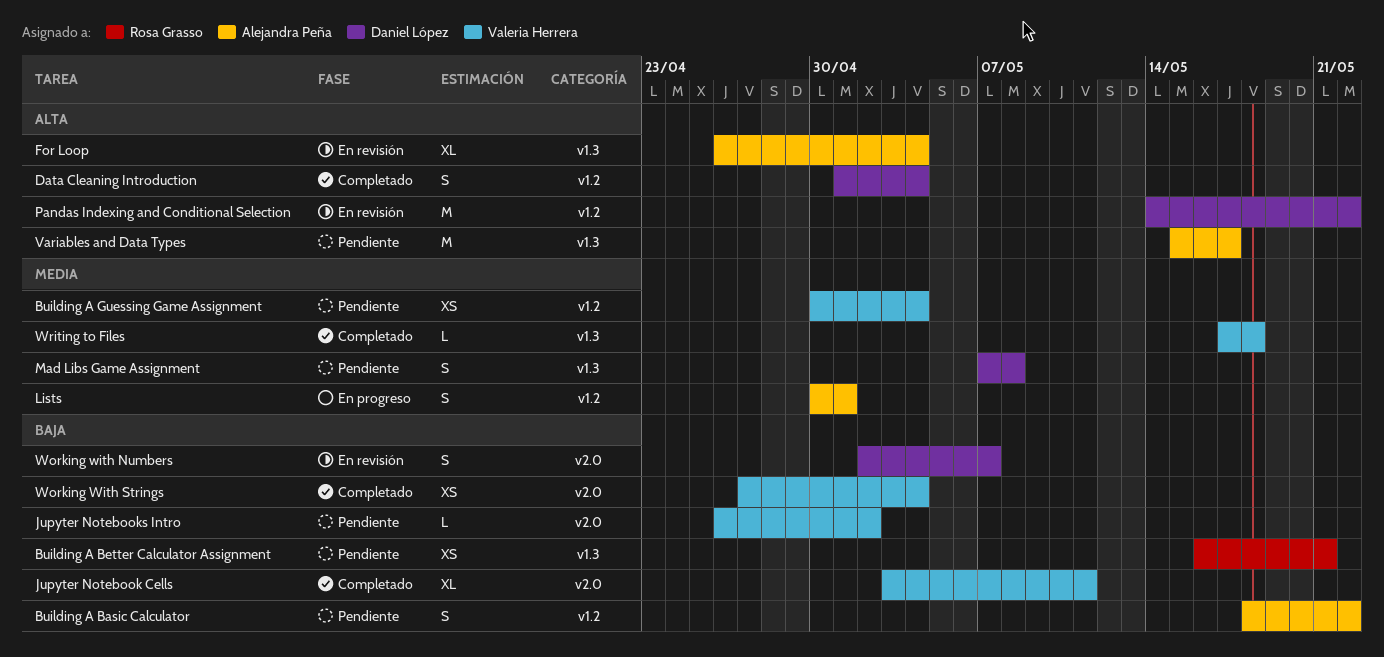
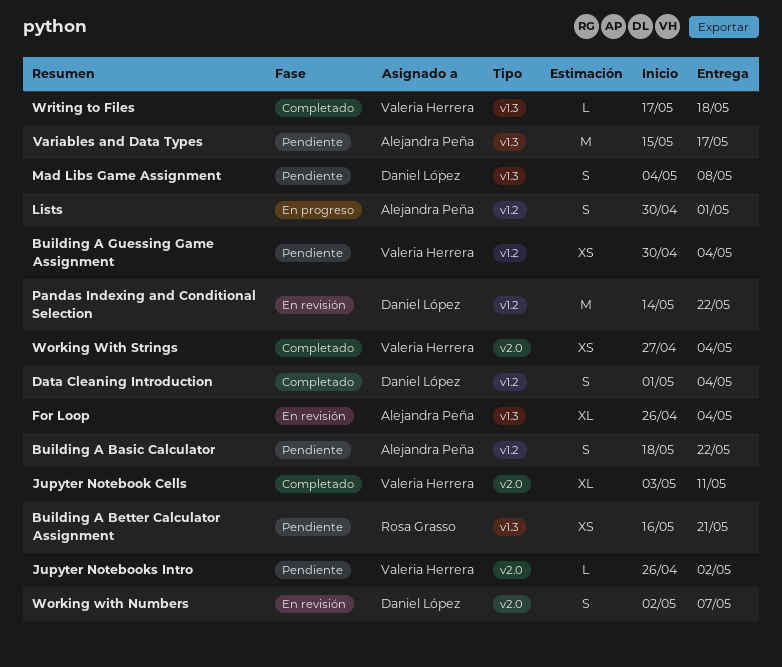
Mad Libs Game Assignment, start: May 7 -> May 4

